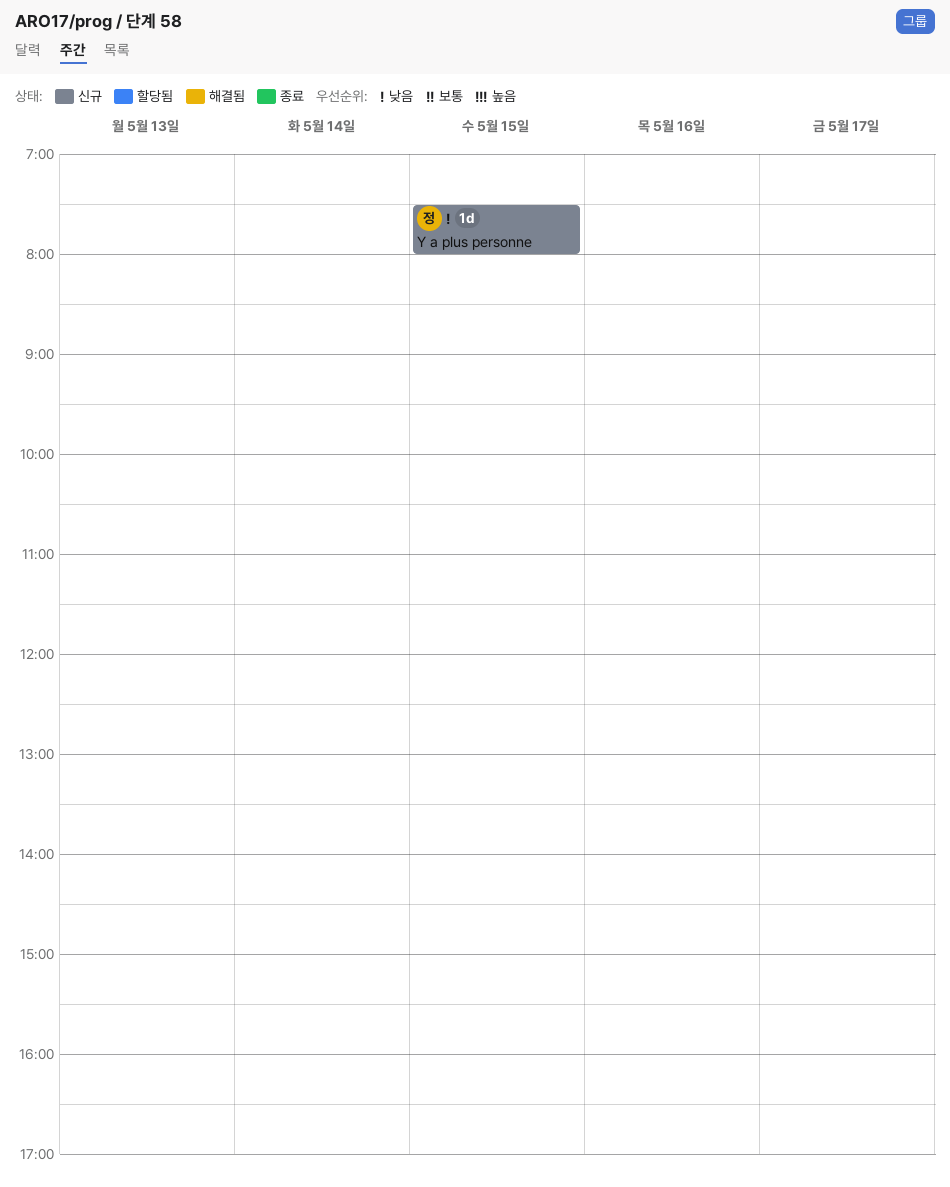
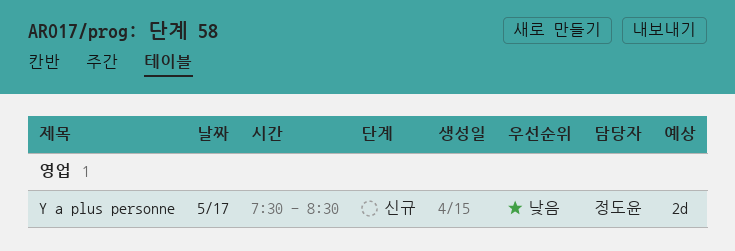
Y a plus personne, estimate: 1d -> 2d
Y a plus personne, day: May 15 -> May 17
Y a plus personne, ends: 08:00 -> 08:30

